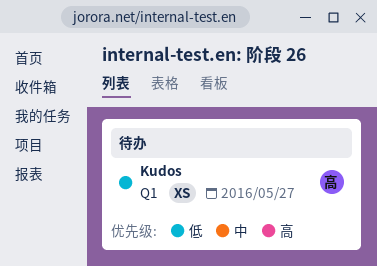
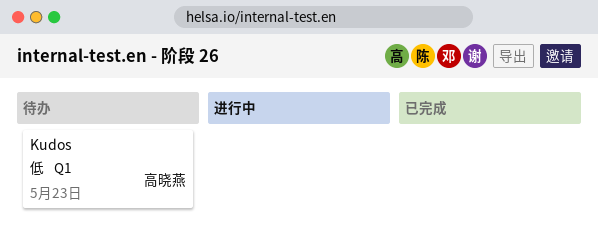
Kudos, day: May 27 -> May 23

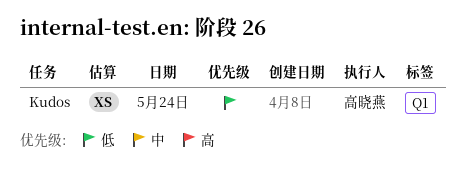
Kudos, day: May 23 -> May 24

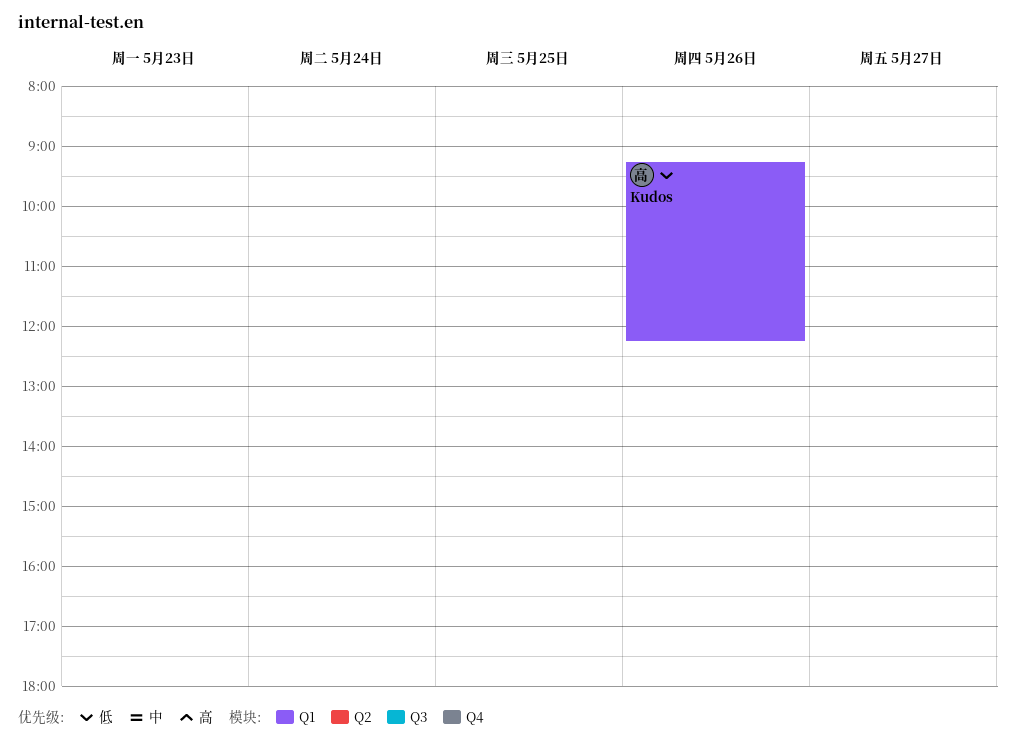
Kudos, day: May 24 -> May 26

